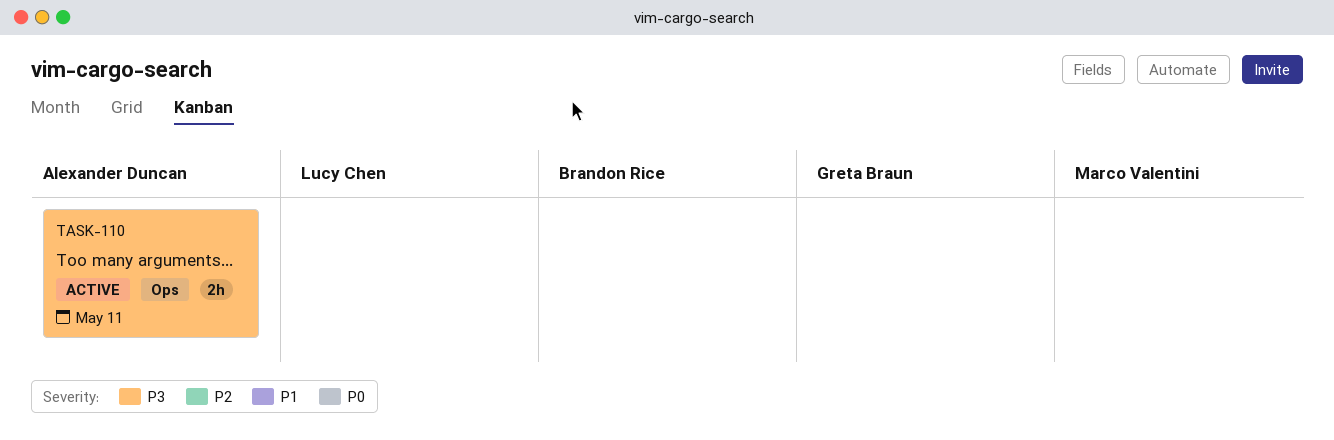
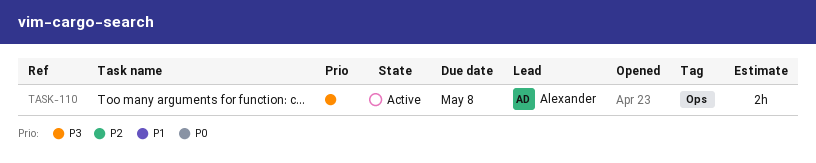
TASK-110, due: May 11 -> May 8

